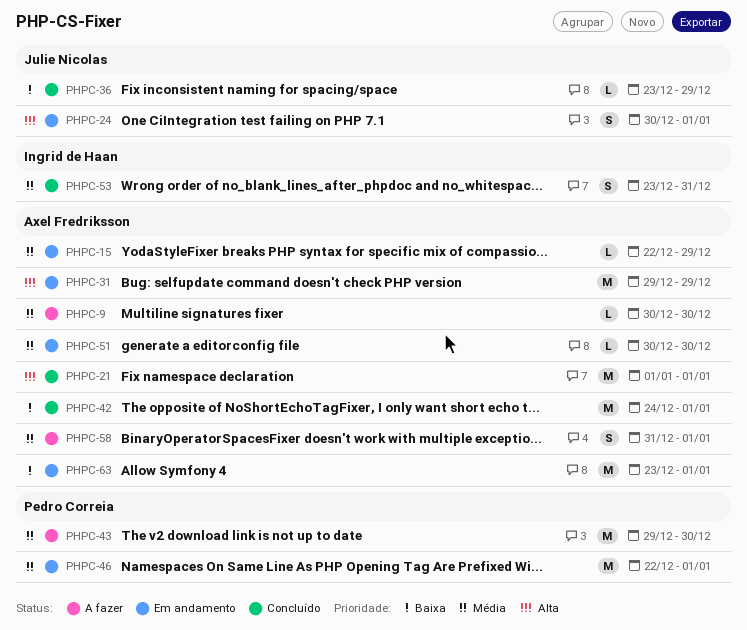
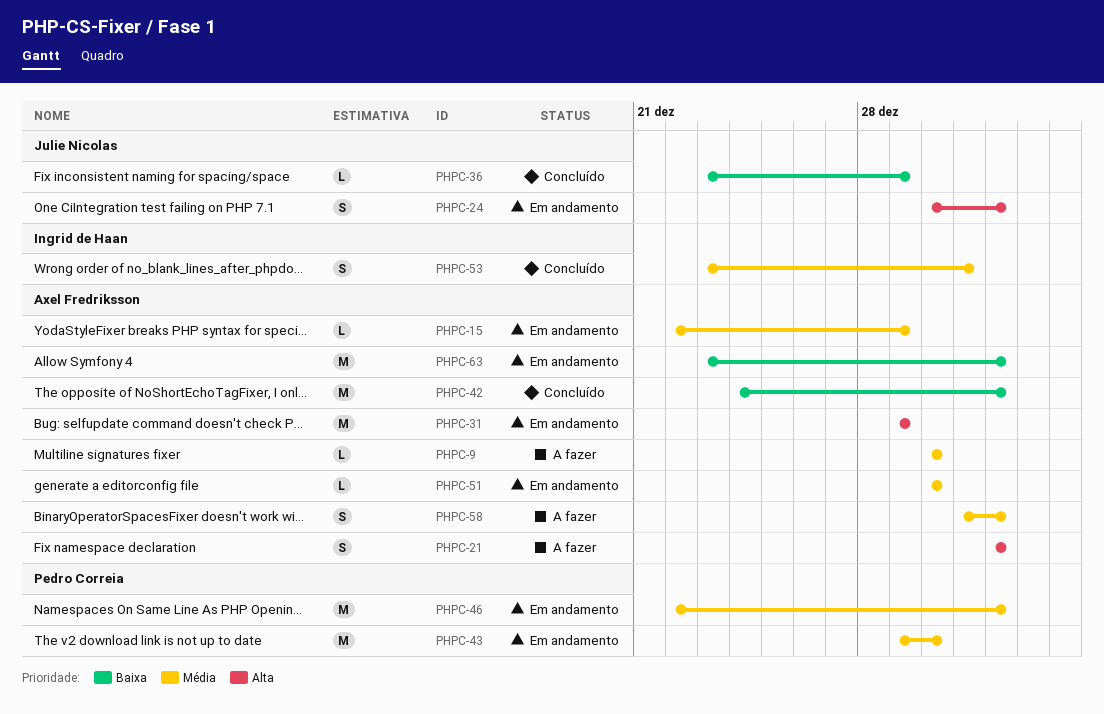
PHPC-21, status: Concluído -> A fazer
PHPC-21, estimate: M -> S
PHPC-43, status: A fazer -> Em andamento

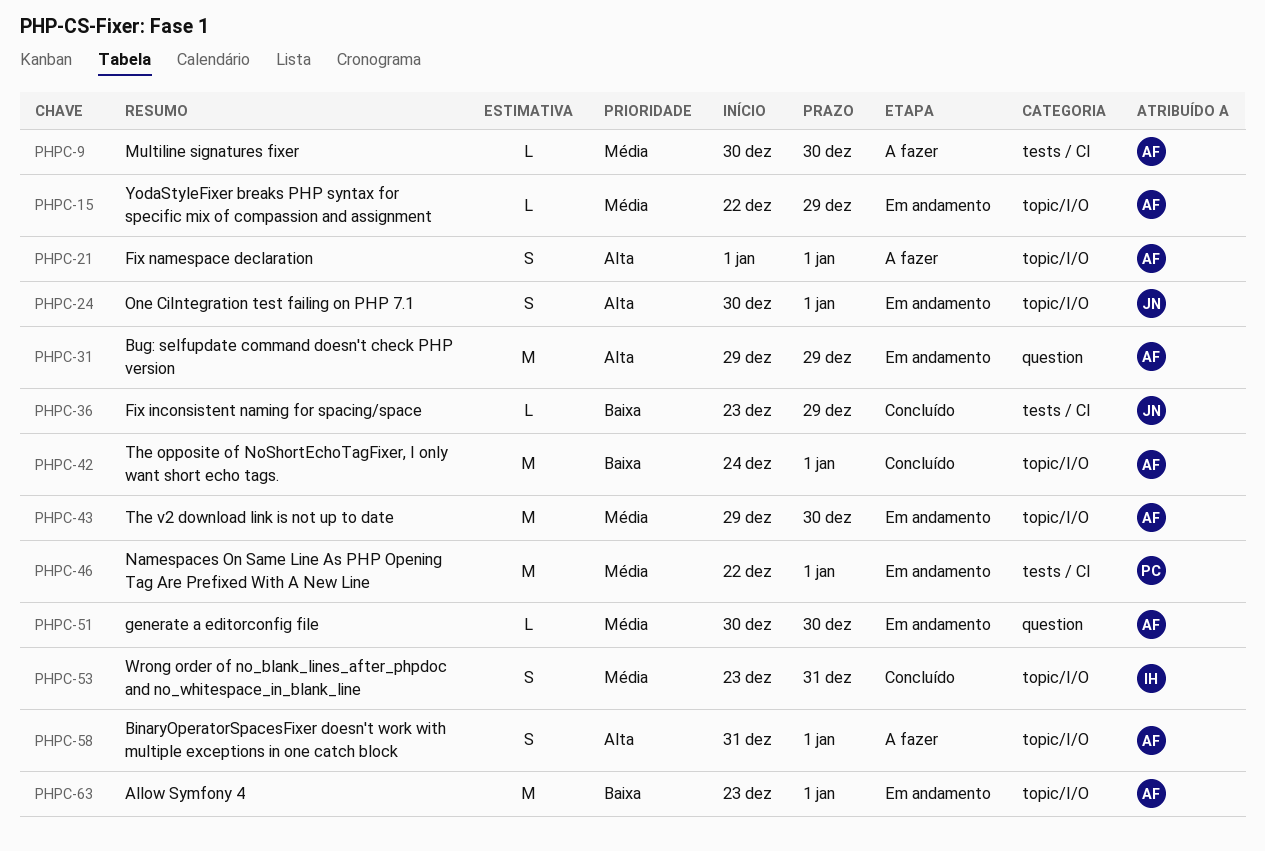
PHPC-43, owner: Pedro Correia -> Axel Fredriksson
PHPC-58, priority: Média -> Alta

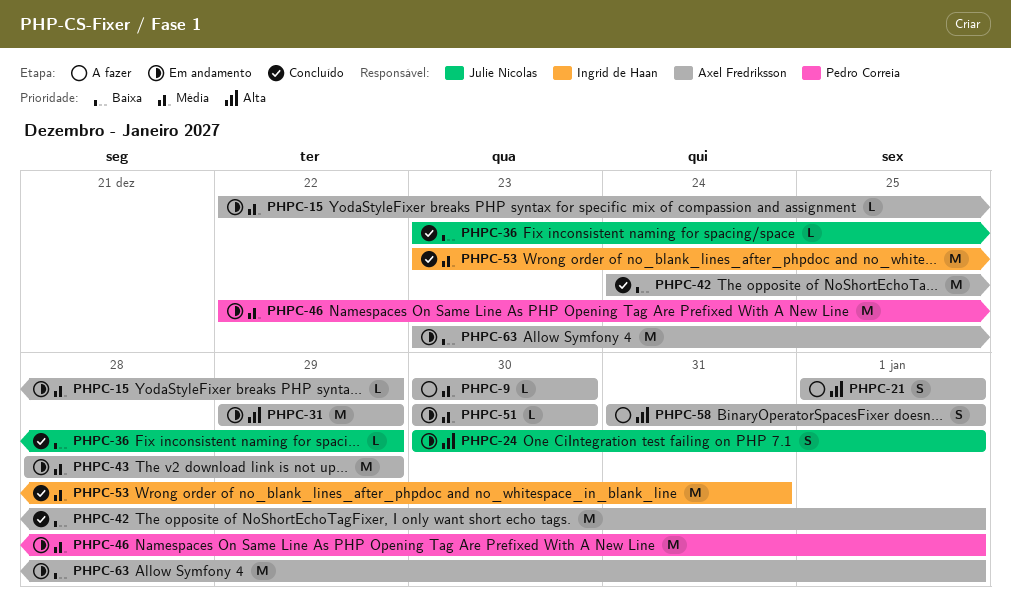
PHPC-43, start: Dec 29 -> Dec 28
PHPC-43, due: Dec 30 -> Dec 29
PHPC-53, estimate: S -> M

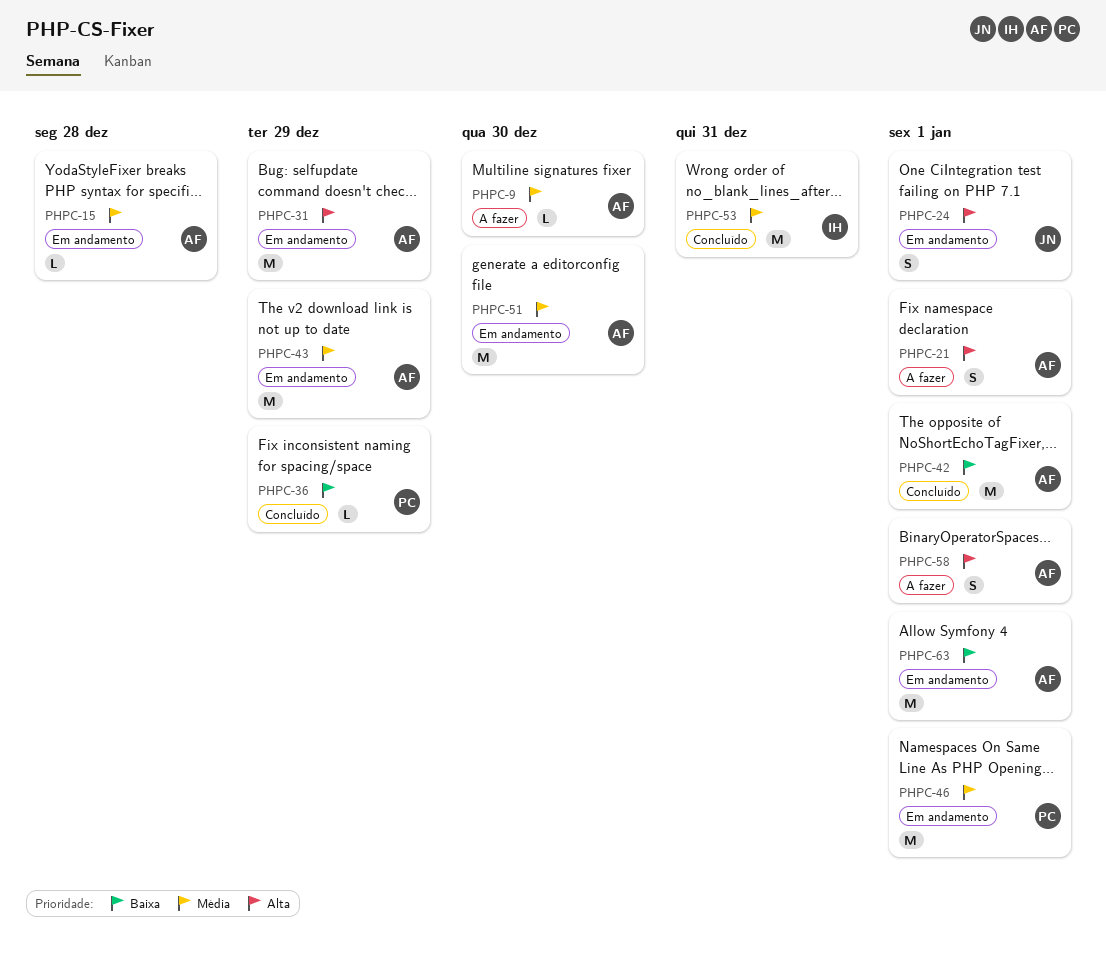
PHPC-15, due: Dec 29 -> Dec 28
PHPC-36, owner: Julie Nicolas -> Pedro Correia
PHPC-51, estimate: L -> M

